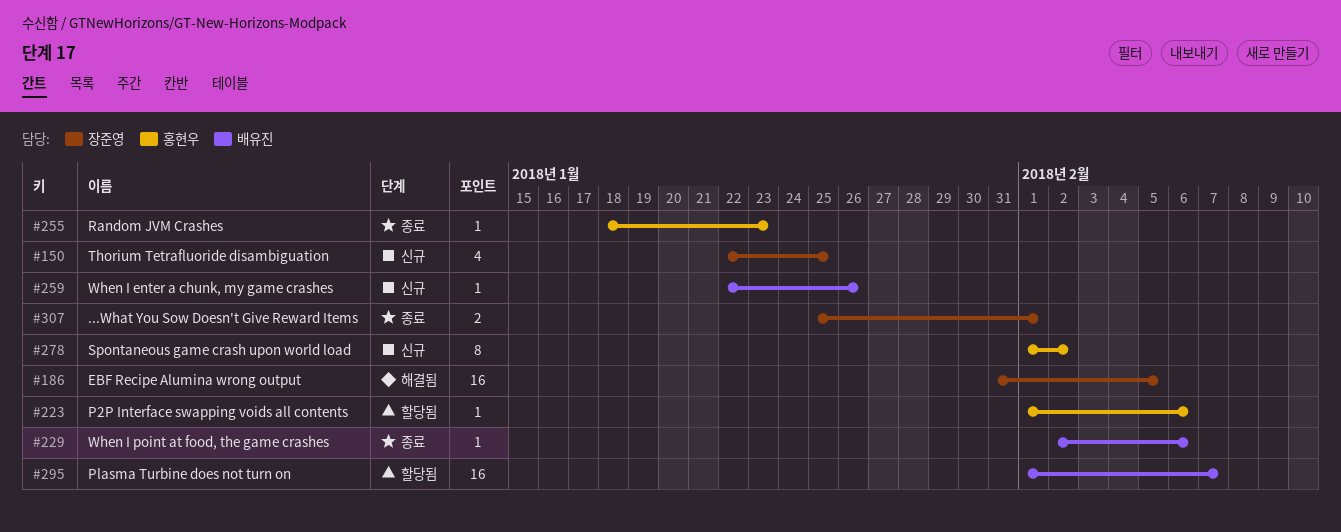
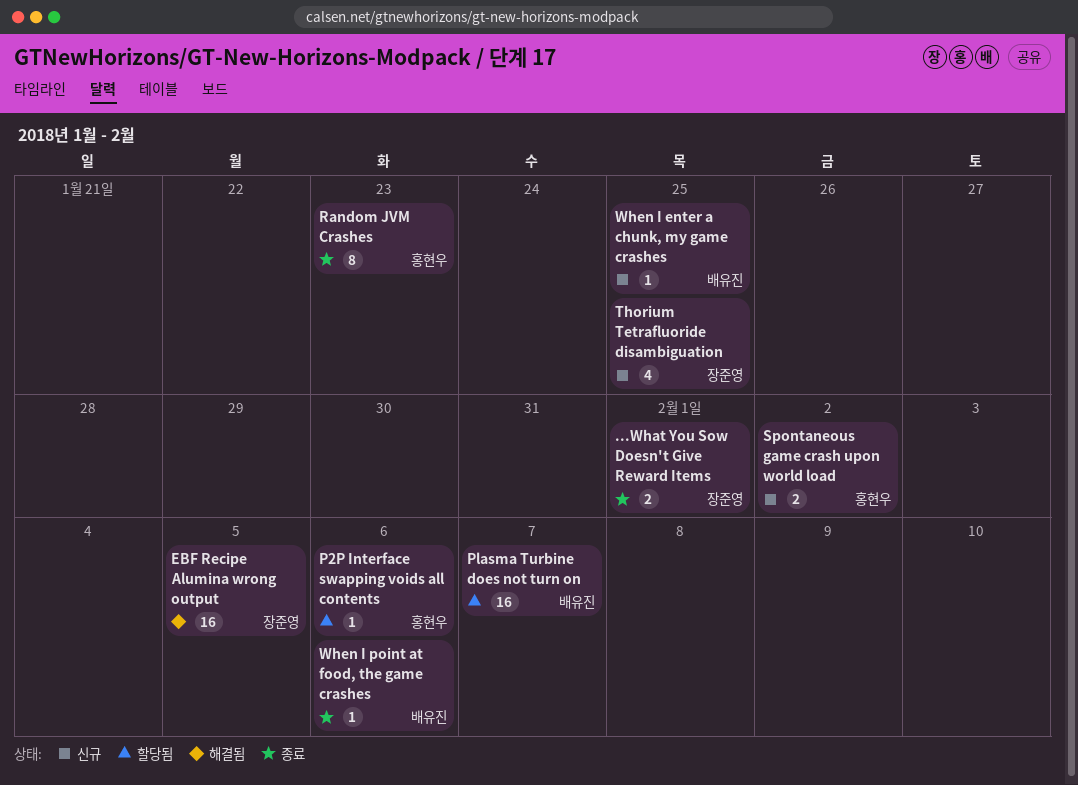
Random JVM Crashes, estimate: 1 -> 8
Spontaneous game crash upon world load, estimate: 8 -> 2
When I enter a chunk, my game crashes, due: Jan 26 -> Jan 25

